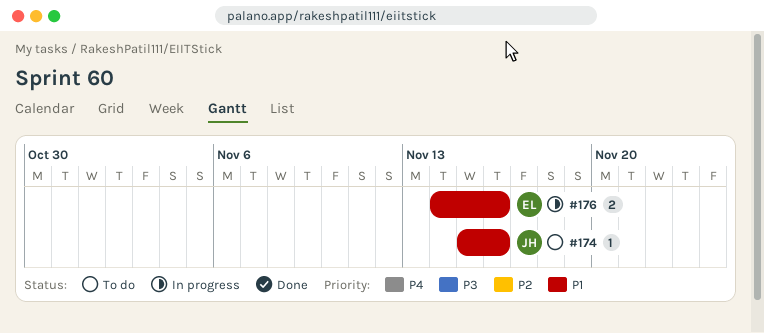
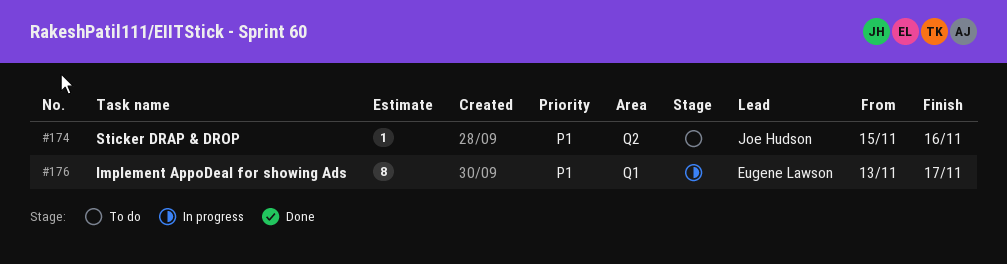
#176, estimate: 2 -> 8
#176, start: Nov 14 -> Nov 13
#176, due: Nov 16 -> Nov 17

